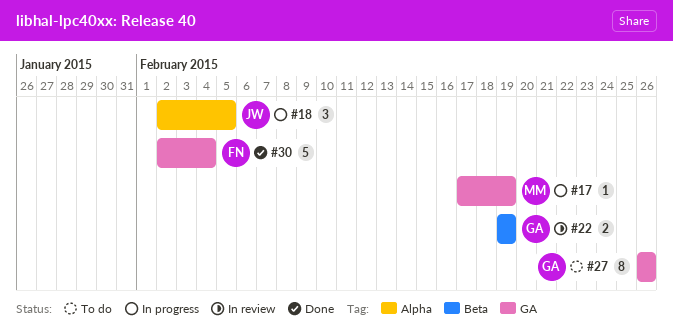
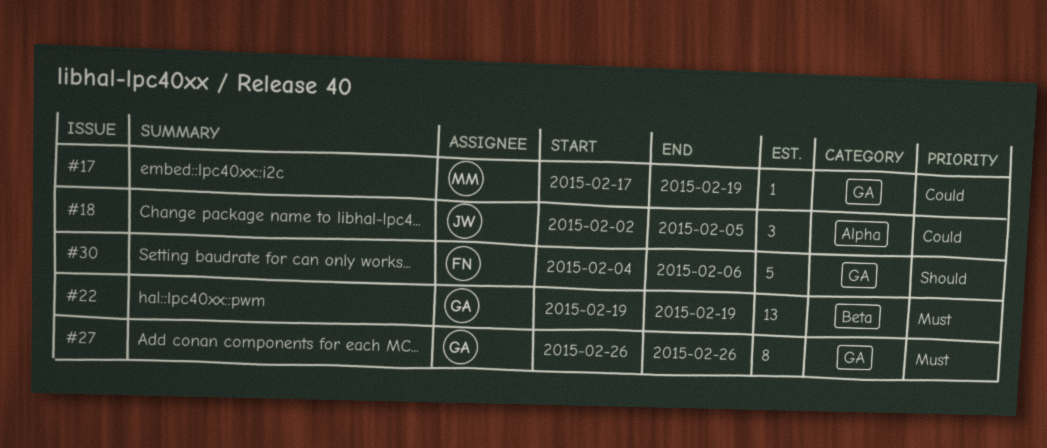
#22, estimate: 2 -> 13
#30, start: Feb 2 -> Feb 4
#30, due: Feb 4 -> Feb 6

